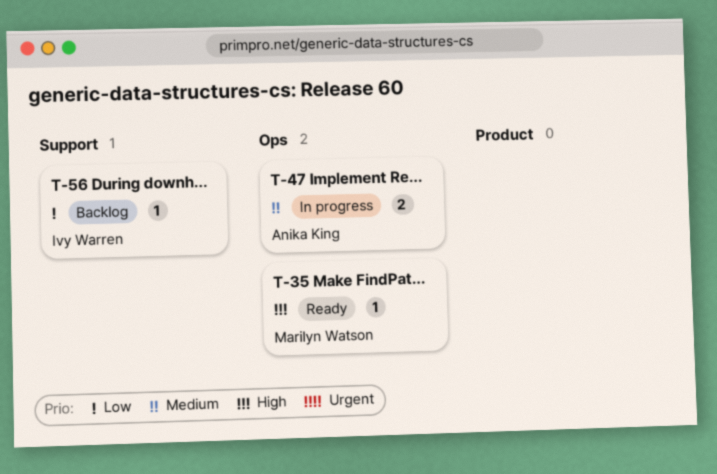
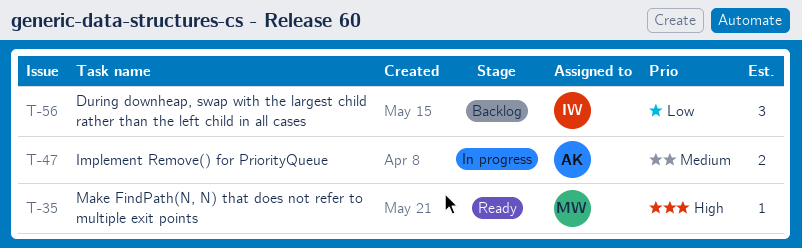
T-56, estimate: 1 -> 3

